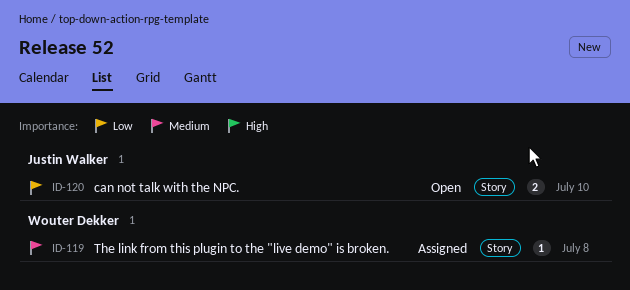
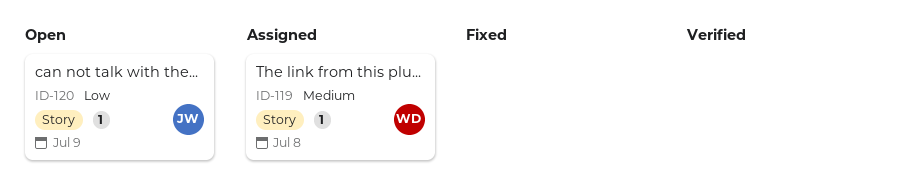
ID-120, estimate: 2 -> 1
ID-120, due: Jul 10 -> Jul 9

